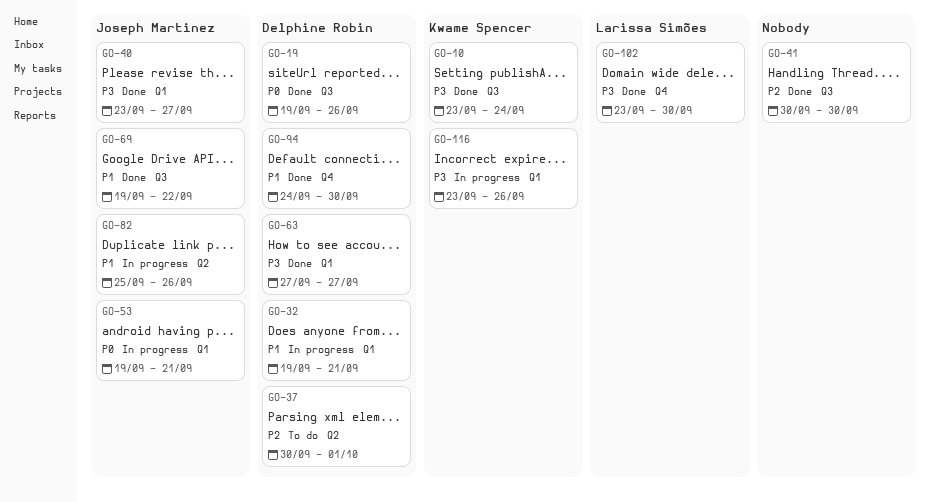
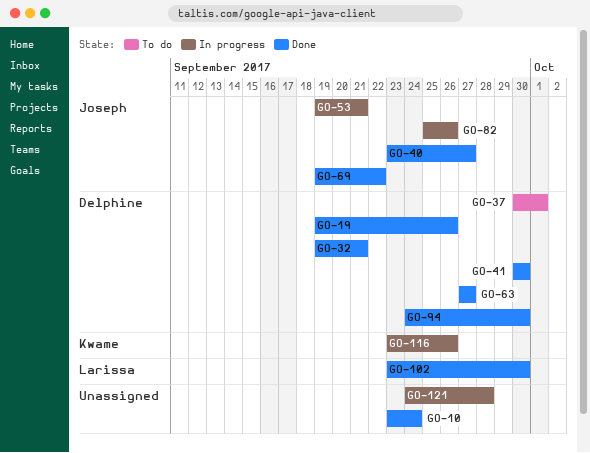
GO-10, owner: Kwame Spencer -> none
GO-32, status: In progress -> Done
GO-41, owner: none -> Delphine Robin
GO-121: none -> present

